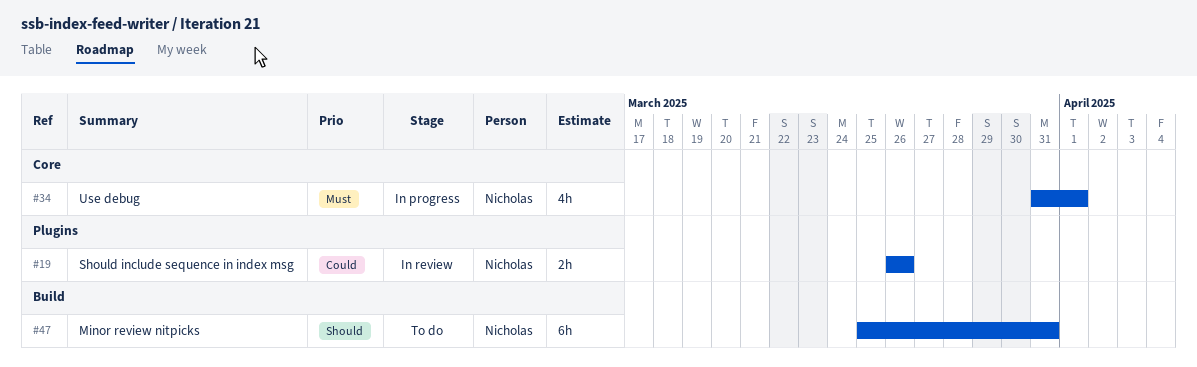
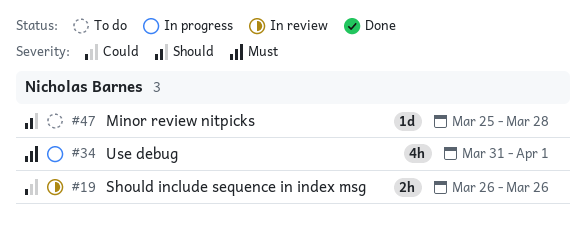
#47, estimate: 6h -> 1d
#47, due: Mar 31 -> Mar 28

